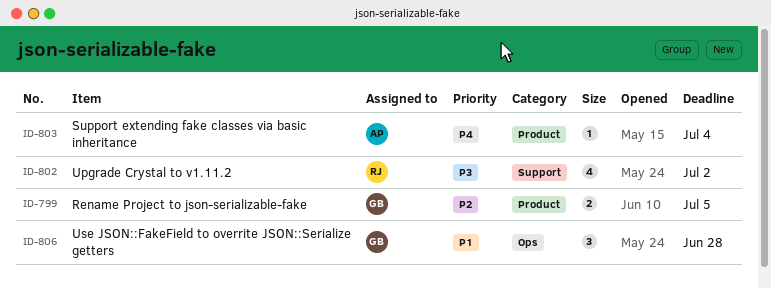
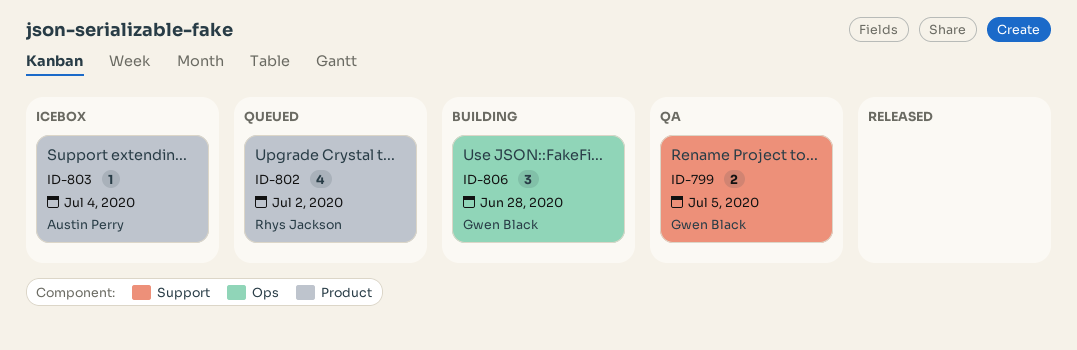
ID-799, label: Product -> Support
ID-802, label: Support -> Product

